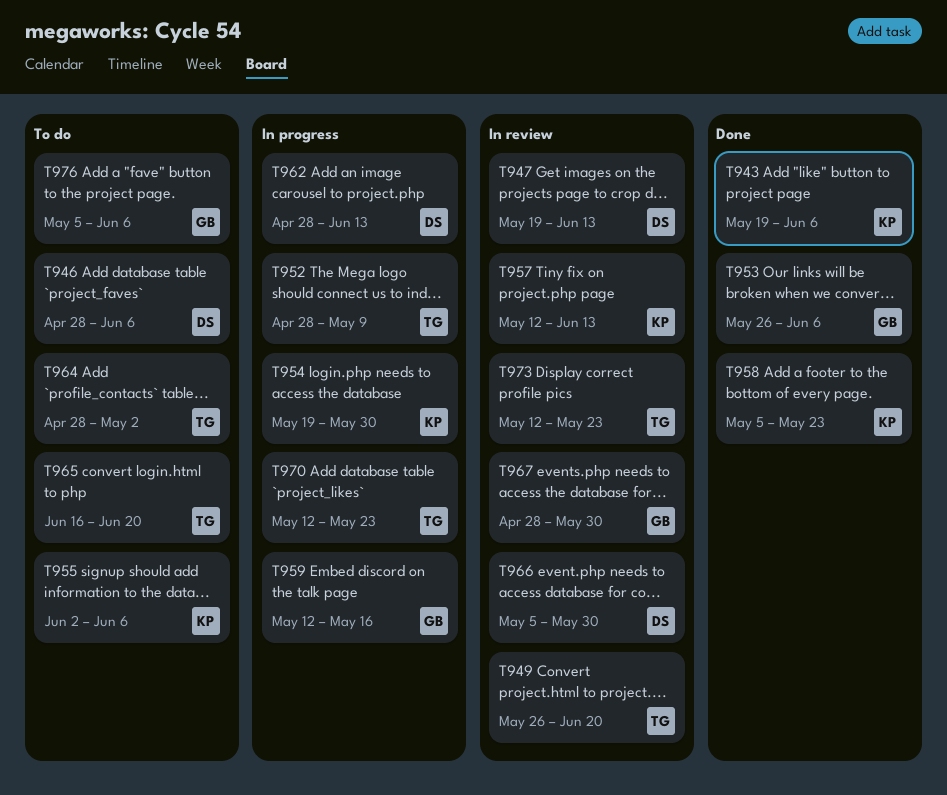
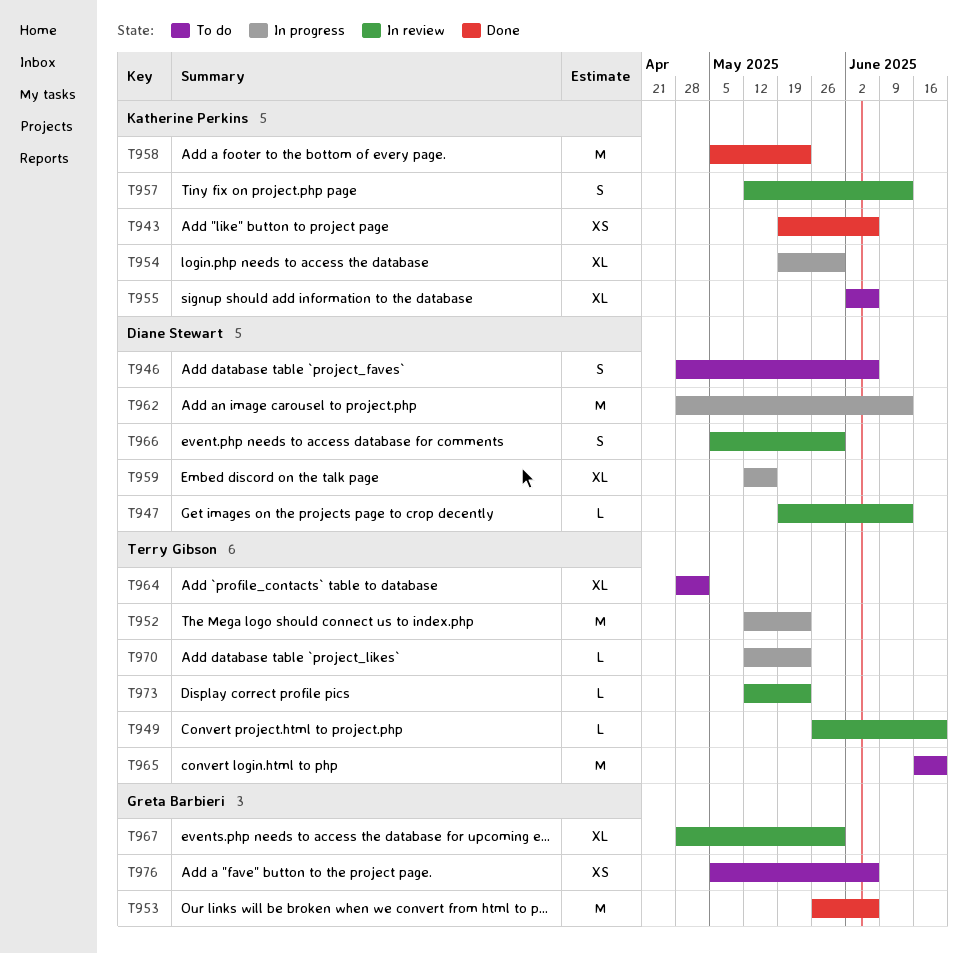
T952, start: Apr 28 -> May 12
T952, due: May 9 -> May 23
T959, owner: Greta Barbieri -> Diane Stewart

